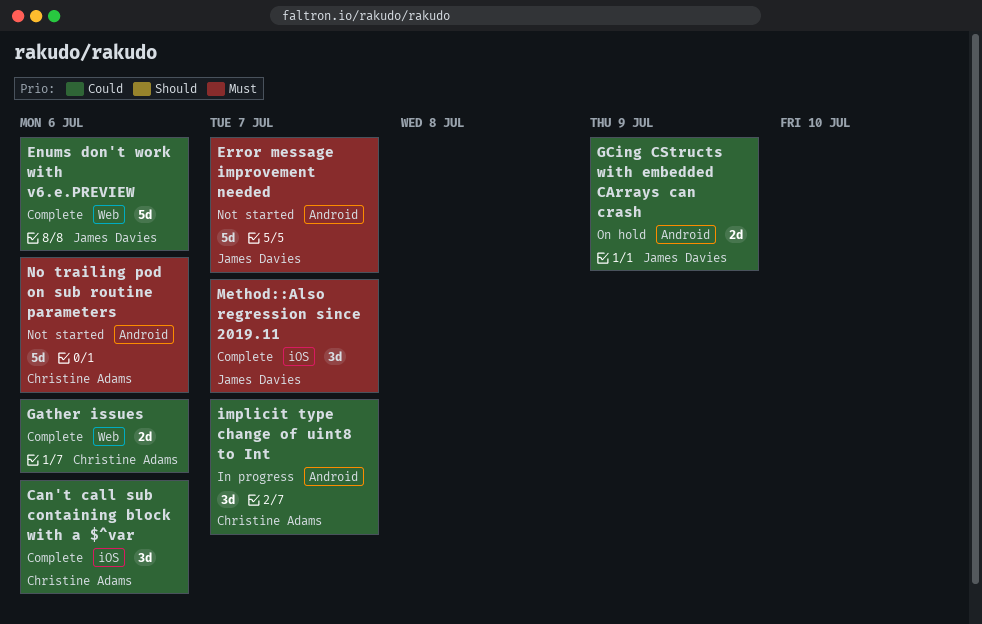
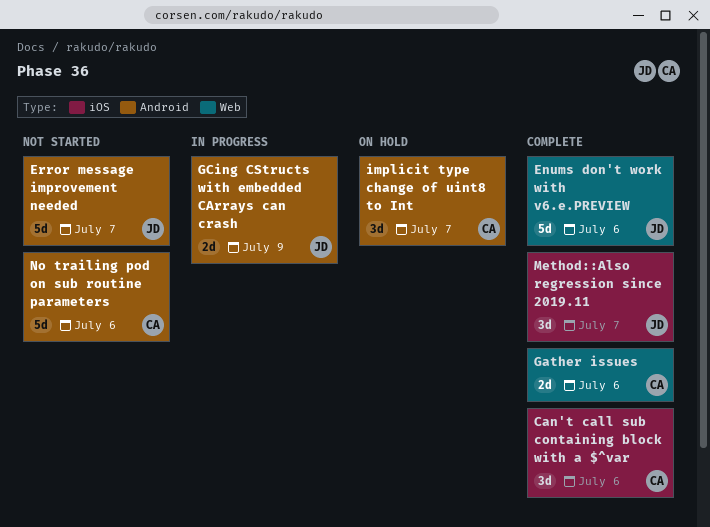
GCing CStructs with embedded CArrays can crash, status: On hold -> In progress
implicit type change of uint8 to Int, status: In progress -> On hold

